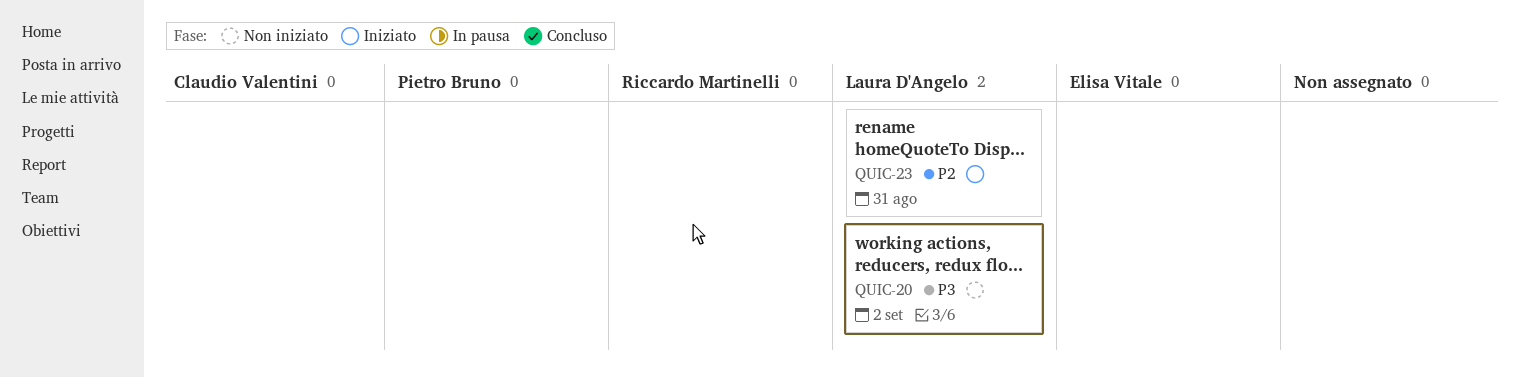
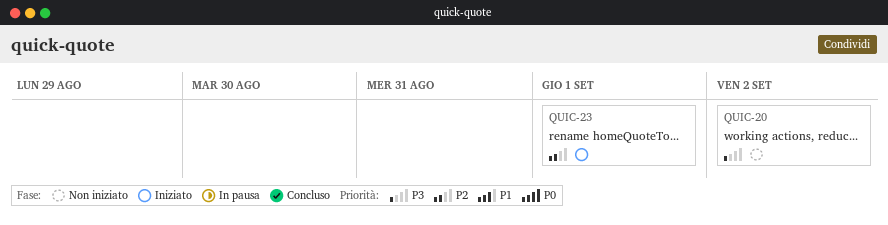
QUIC-23, due: Aug 31 -> Sep 1

